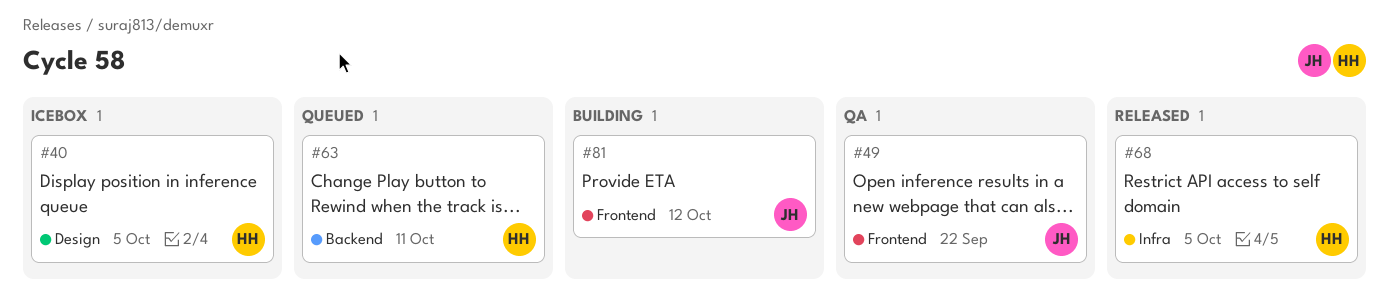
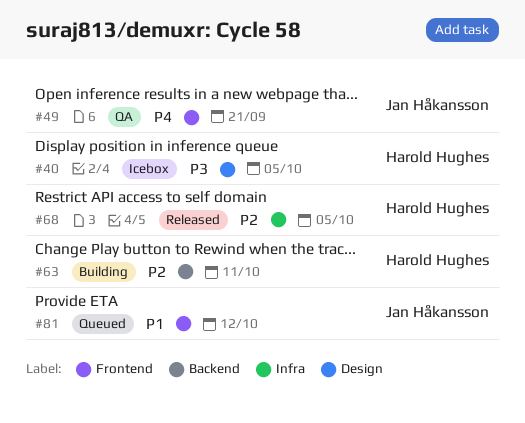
#49, due: Sep 22 -> Sep 21
#63, status: Queued -> Building
#81, status: Building -> Queued

